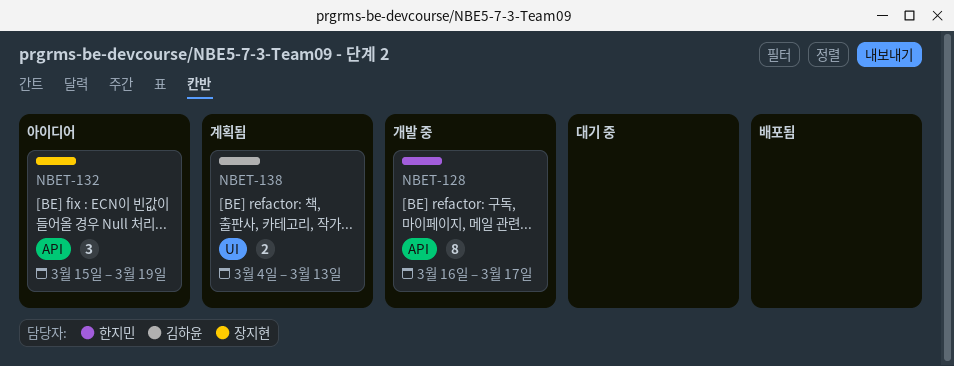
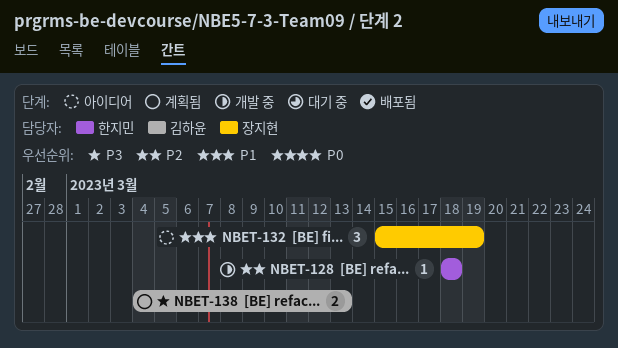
NBET-128, estimate: 8 -> 1
NBET-128, start: Mar 16 -> Mar 18
NBET-128, due: Mar 17 -> Mar 18

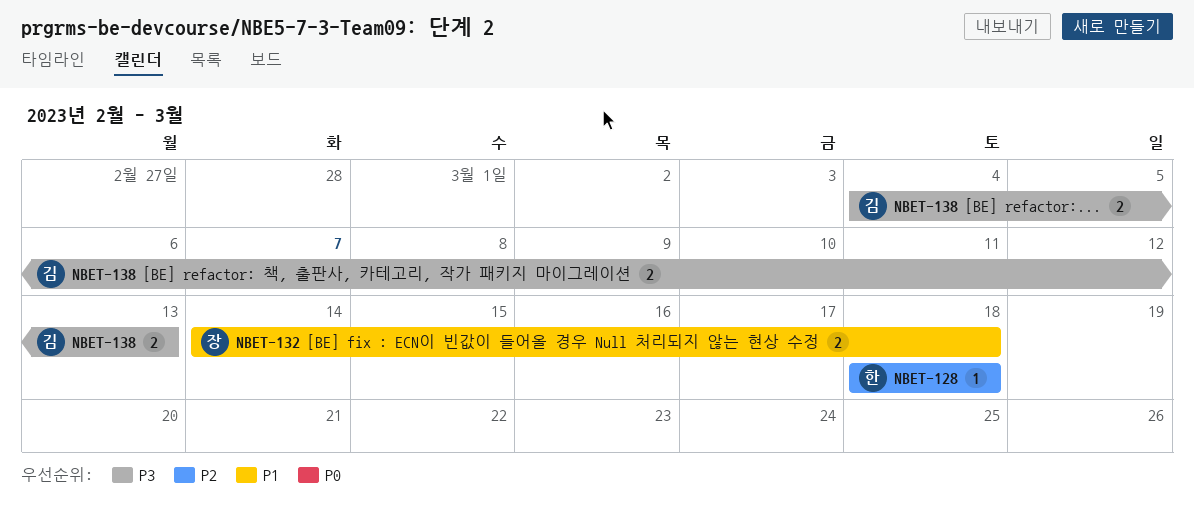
NBET-132, estimate: 3 -> 2
NBET-132, start: Mar 15 -> Mar 14
NBET-132, due: Mar 19 -> Mar 18

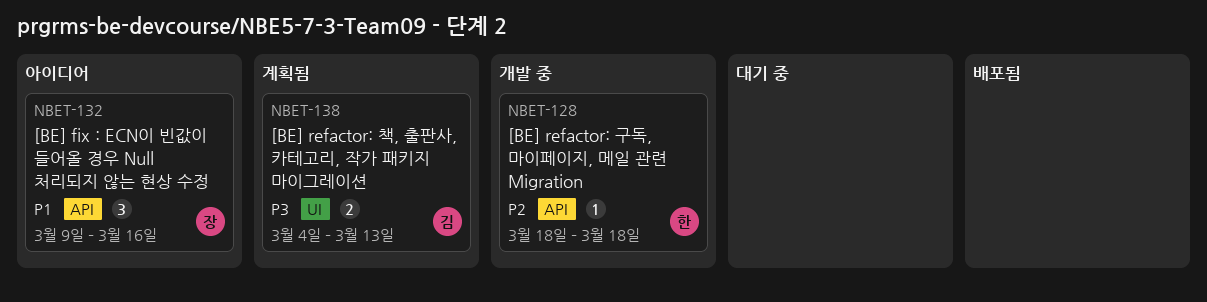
NBET-132, estimate: 2 -> 3
NBET-132, start: Mar 14 -> Mar 9
NBET-132, due: Mar 18 -> Mar 16

